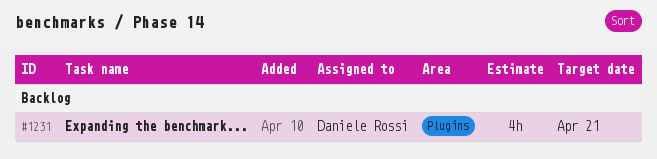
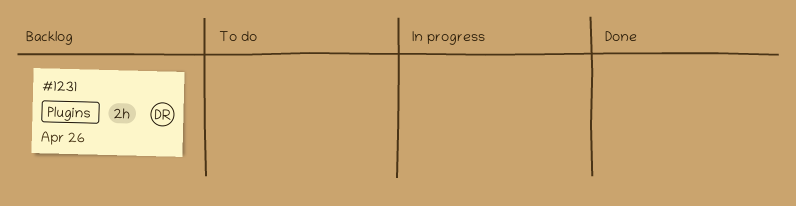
#1231, estimate: 4h -> 2h
#1231, due: Apr 21 -> Apr 26

